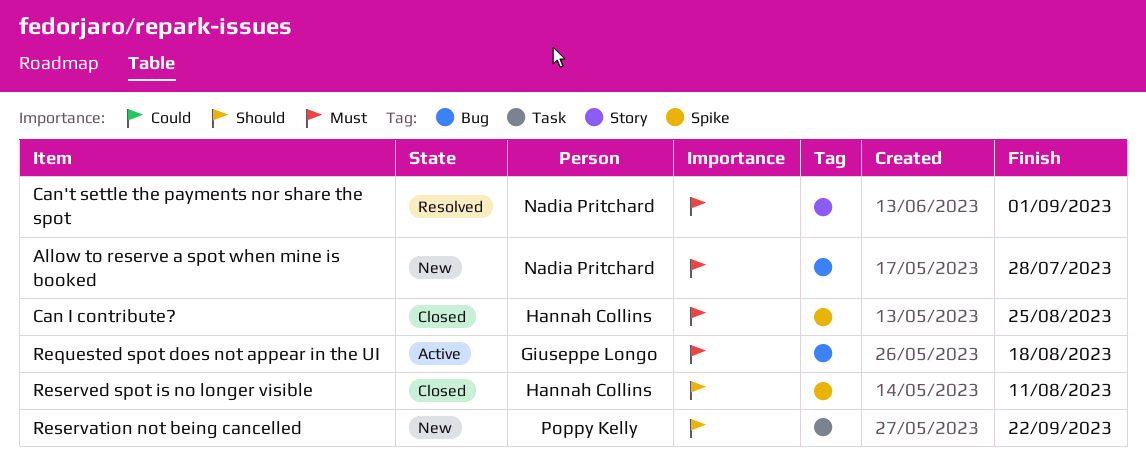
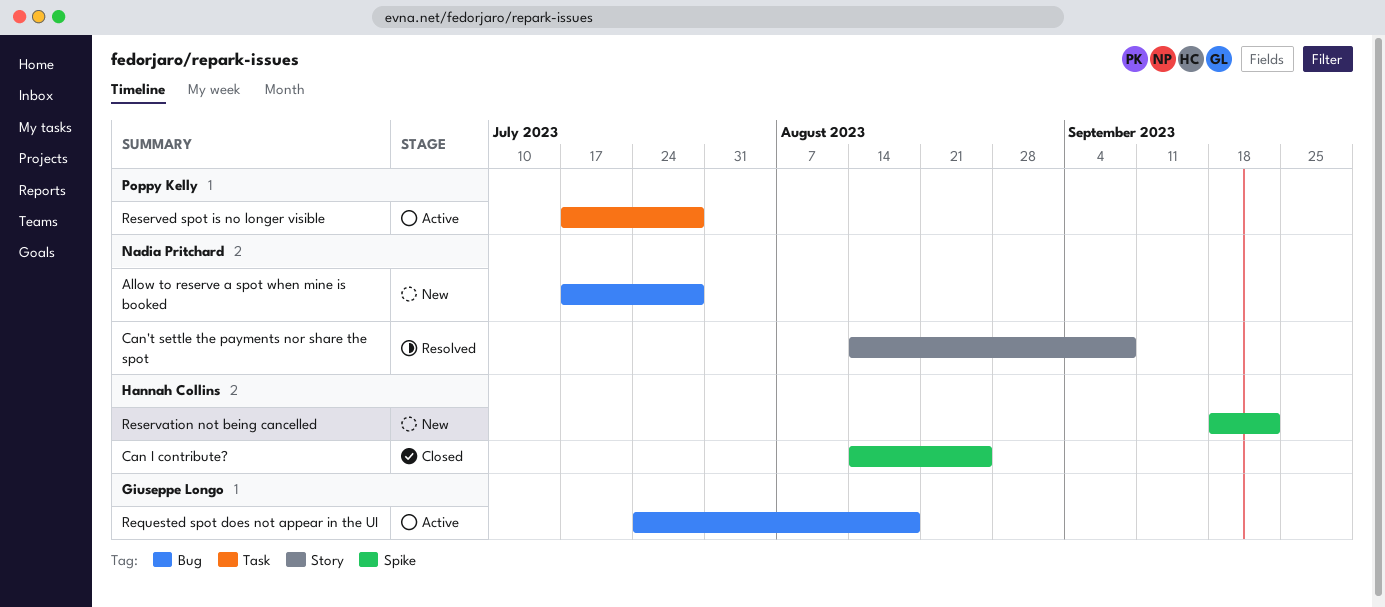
Can't settle the payments nor share the spot, due: Sep 1 -> Sep 8
Reservation not being cancelled, owner: Poppy Kelly -> Hannah Collins
Reservation not being cancelled, label: Task -> Spike
Reserved spot is no longer visible, status: Closed -> Active
Reserved spot is no longer visible, owner: Hannah Collins -> Poppy Kelly
Reserved spot is no longer visible, label: Spike -> Task
Reserved spot is no longer visible, due: Aug 11 -> Jul 28

